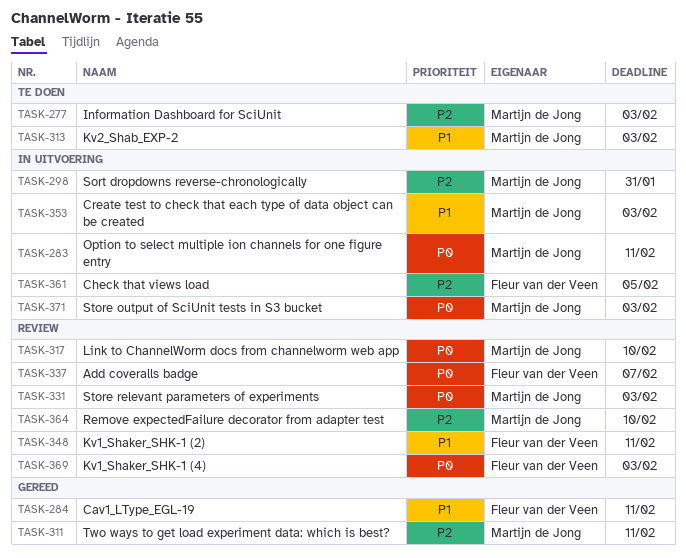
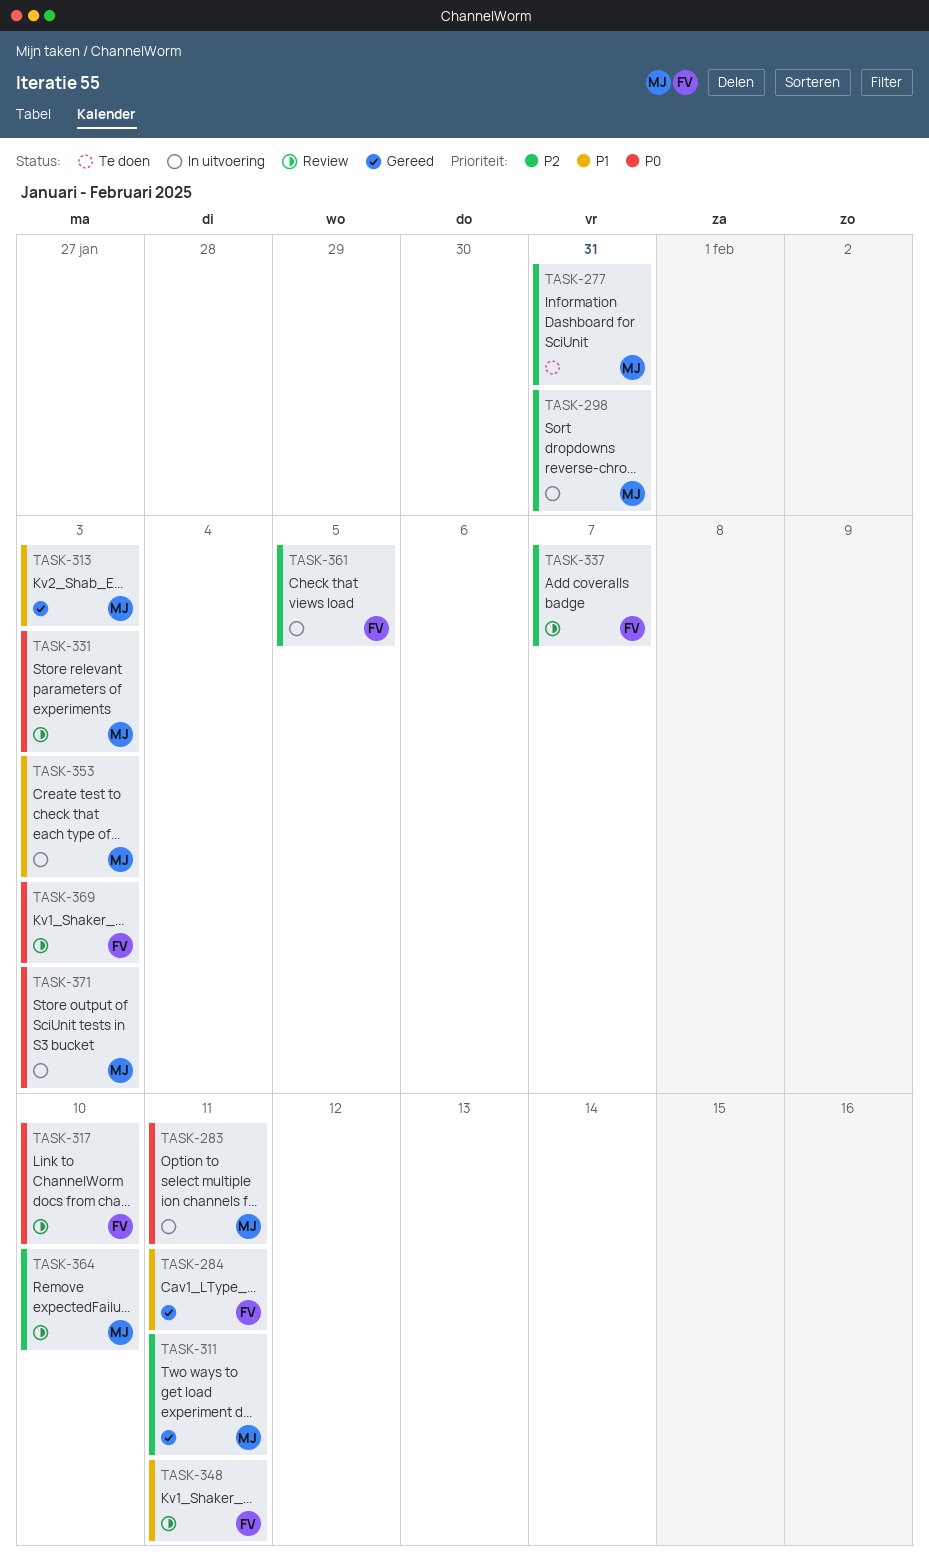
TASK-277, due: Feb 3 -> Jan 31
TASK-313, status: Te doen -> Gereed
TASK-317, owner: Martijn de Jong -> Fleur van der Veen
TASK-337, priority: P0 -> P2

